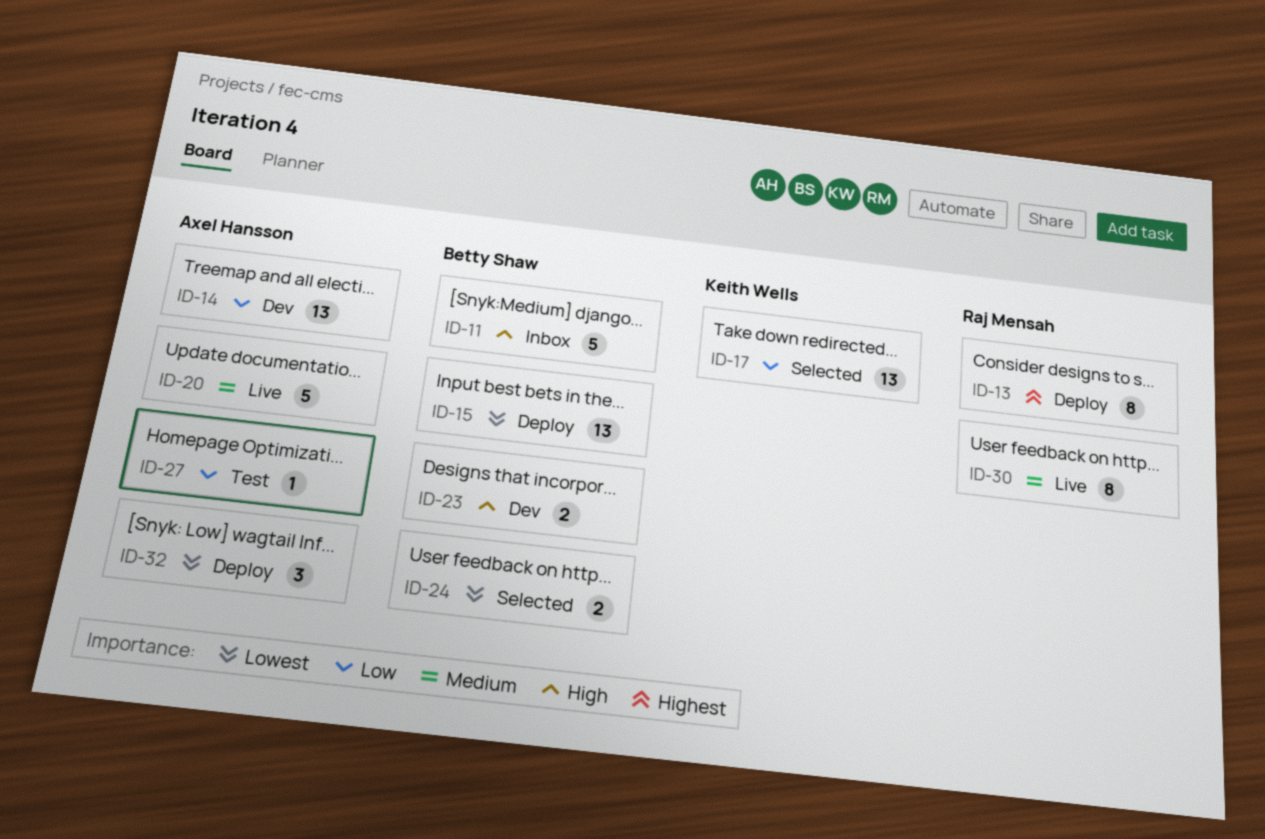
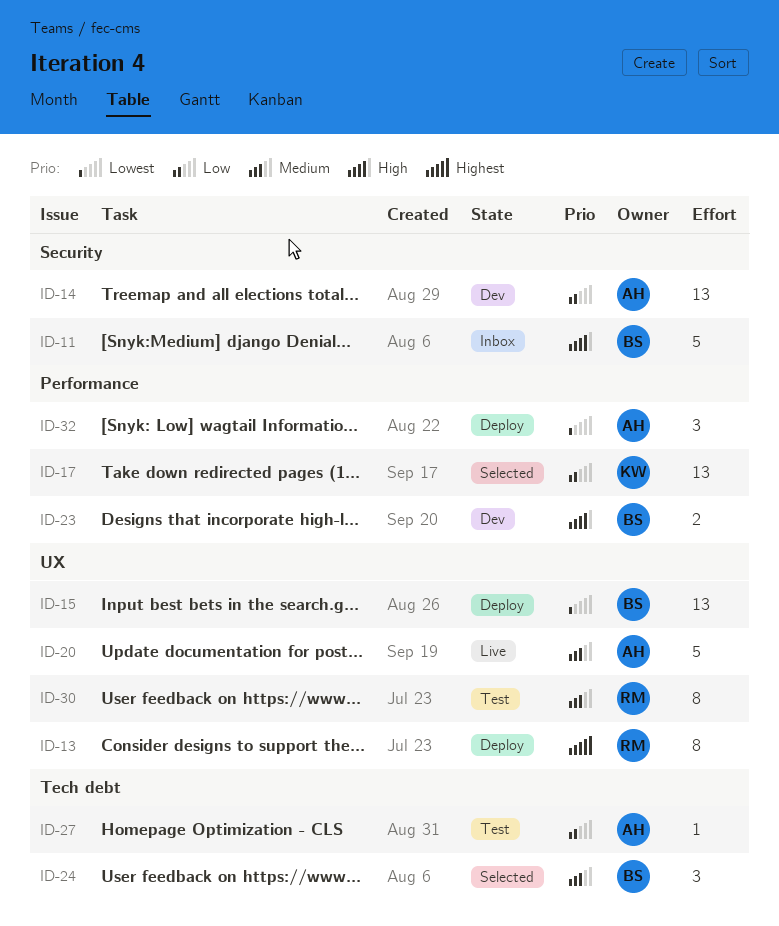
ID-24, priority: Lowest -> Medium
ID-24, estimate: 2 -> 3
ID-30, status: Live -> Test

